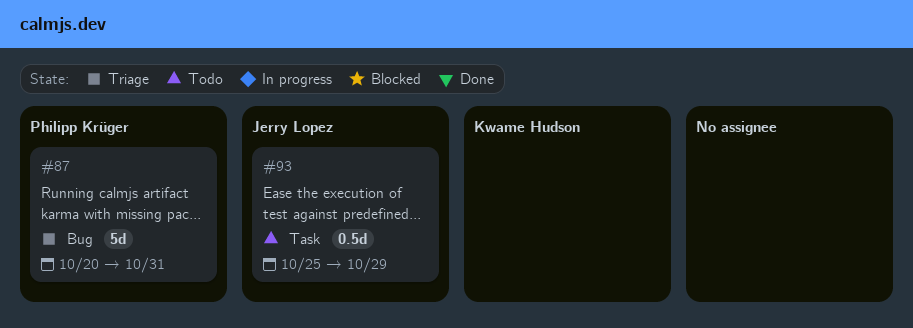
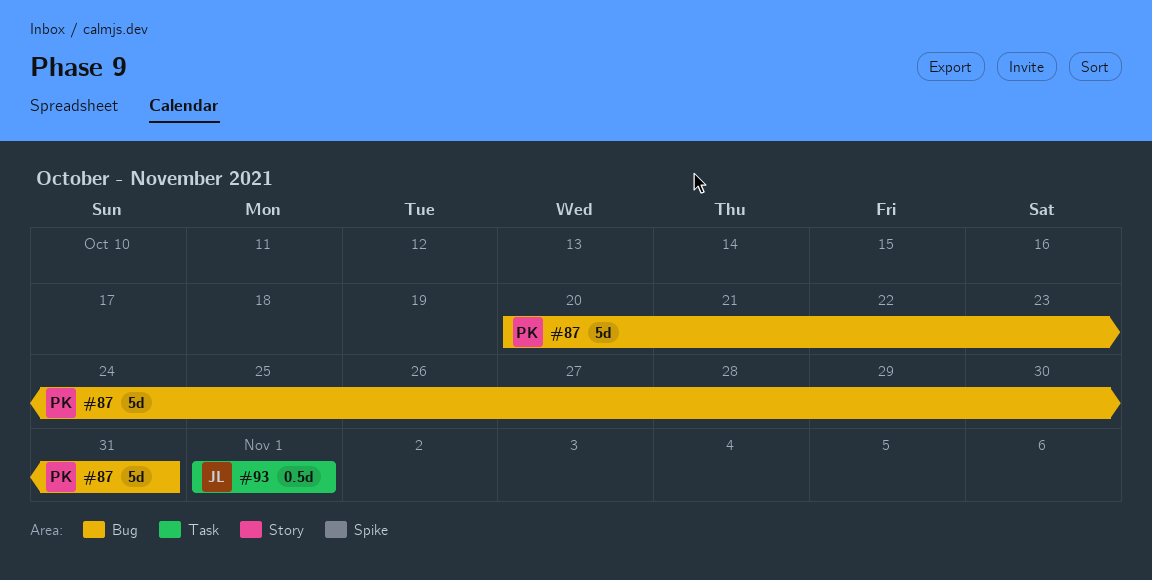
#93, start: Oct 25 -> Nov 1
#93, due: Oct 29 -> Nov 1

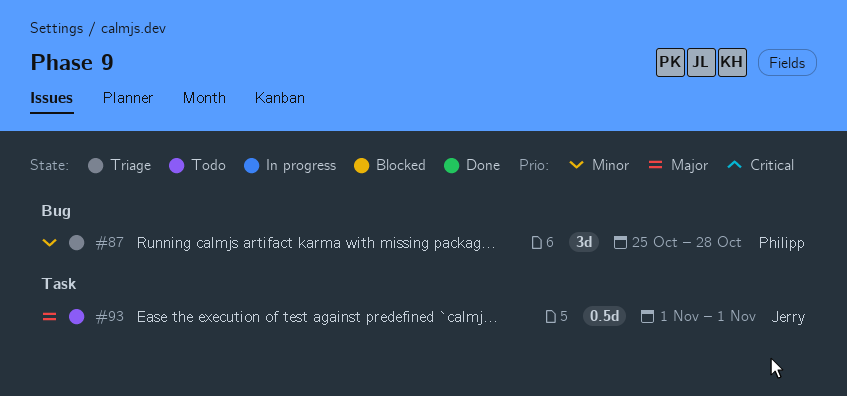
#87, estimate: 5d -> 3d
#87, start: Oct 20 -> Oct 25
#87, due: Oct 31 -> Oct 28

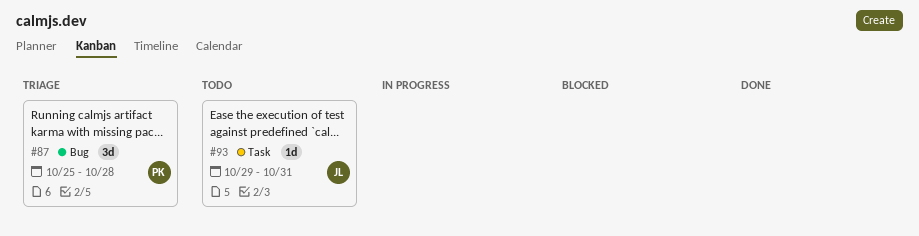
#93, estimate: 0.5d -> 1d
#93, start: Nov 1 -> Oct 29
#93, due: Nov 1 -> Oct 31

